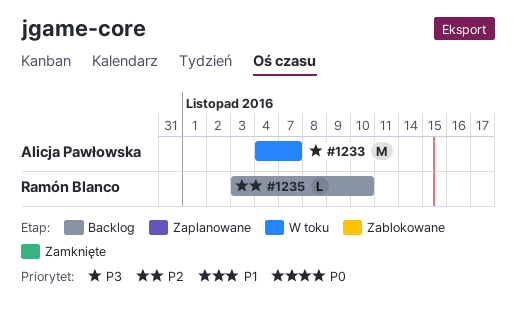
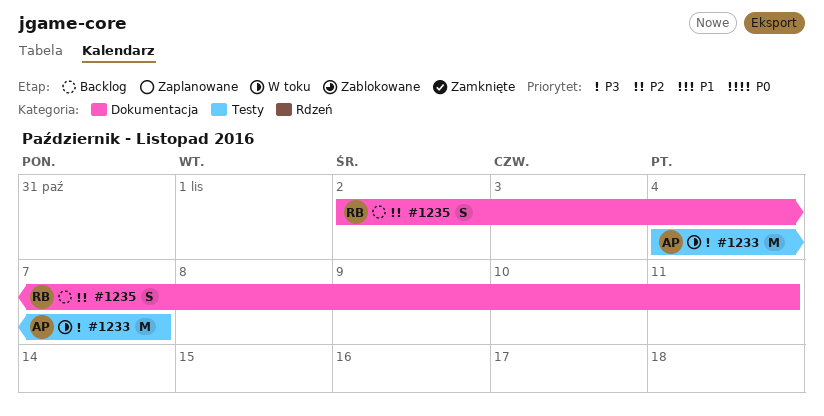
#1235, estimate: L -> S
#1235, start: Nov 3 -> Nov 2
#1235, due: Nov 10 -> Nov 11

